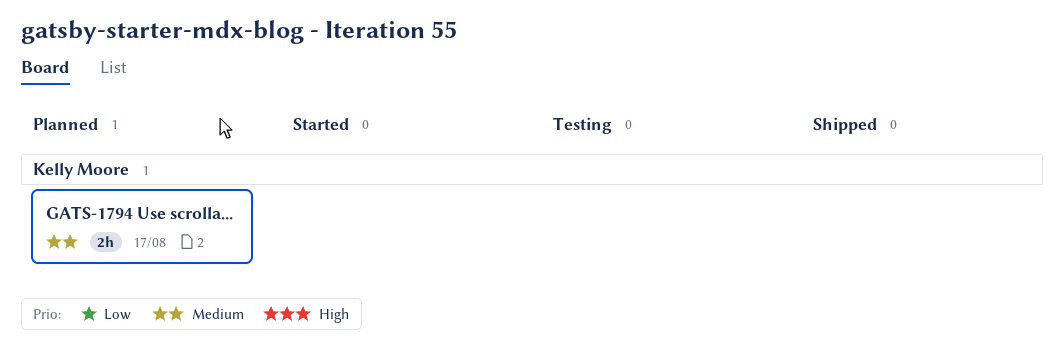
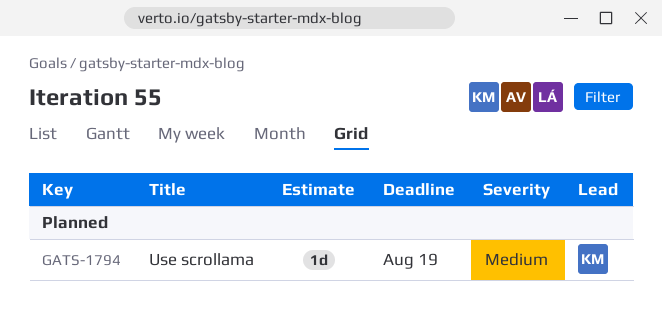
GATS-1794, estimate: 2h -> 1d
GATS-1794, due: Aug 17 -> Aug 19

